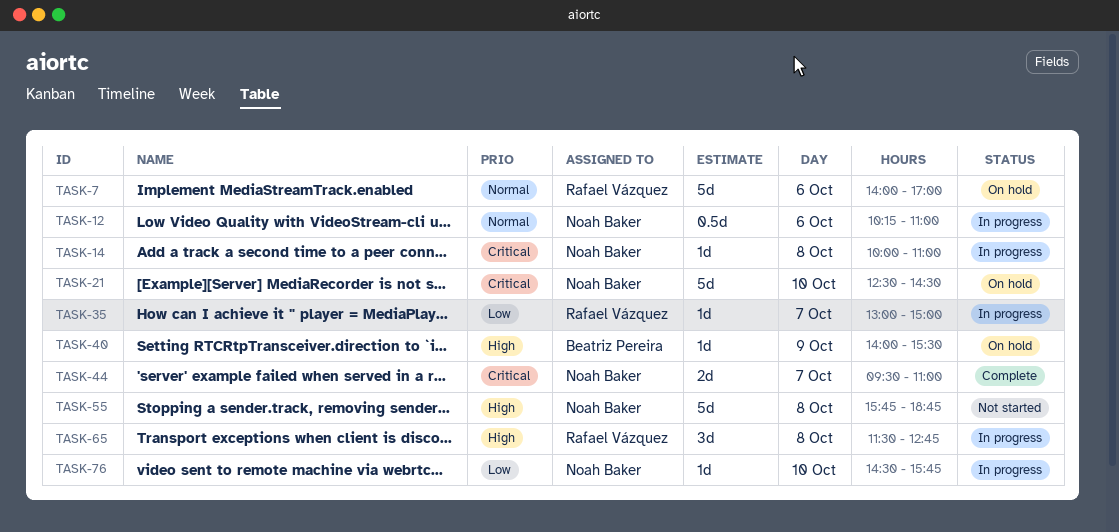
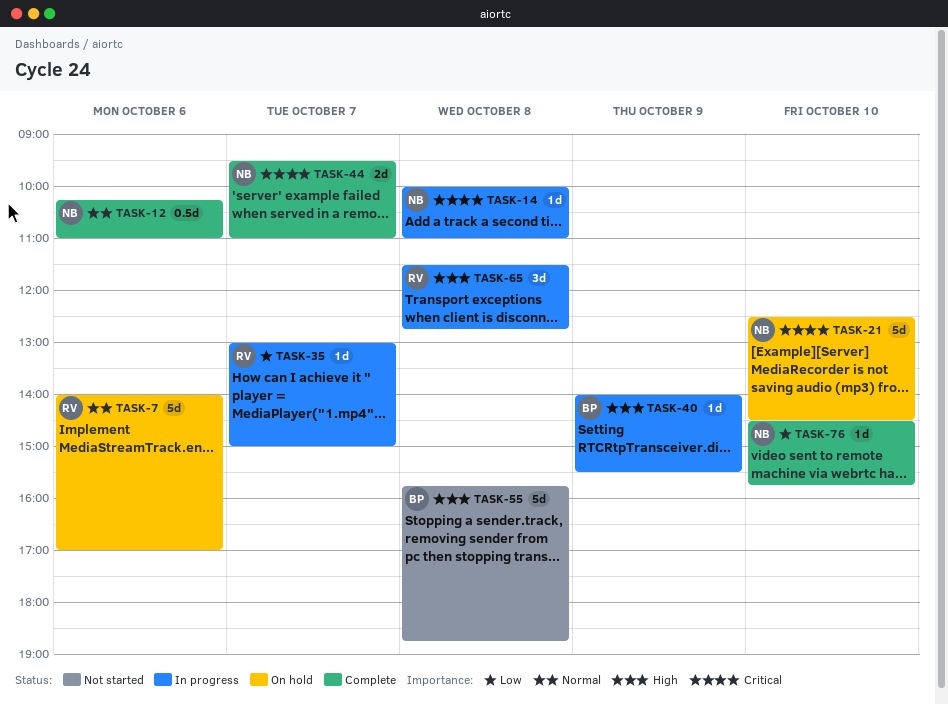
TASK-12, status: In progress -> Complete
TASK-40, status: On hold -> In progress
TASK-55, owner: Noah Baker -> Beatriz Pereira
TASK-76, status: In progress -> Complete

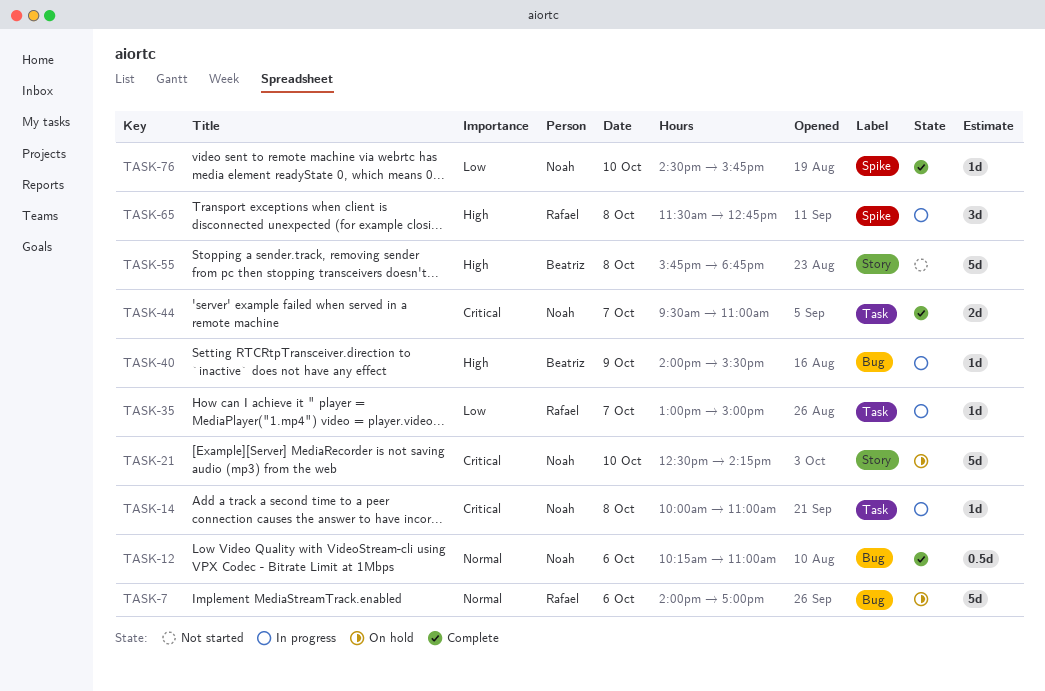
TASK-21, ends: 14:30 -> 14:15

